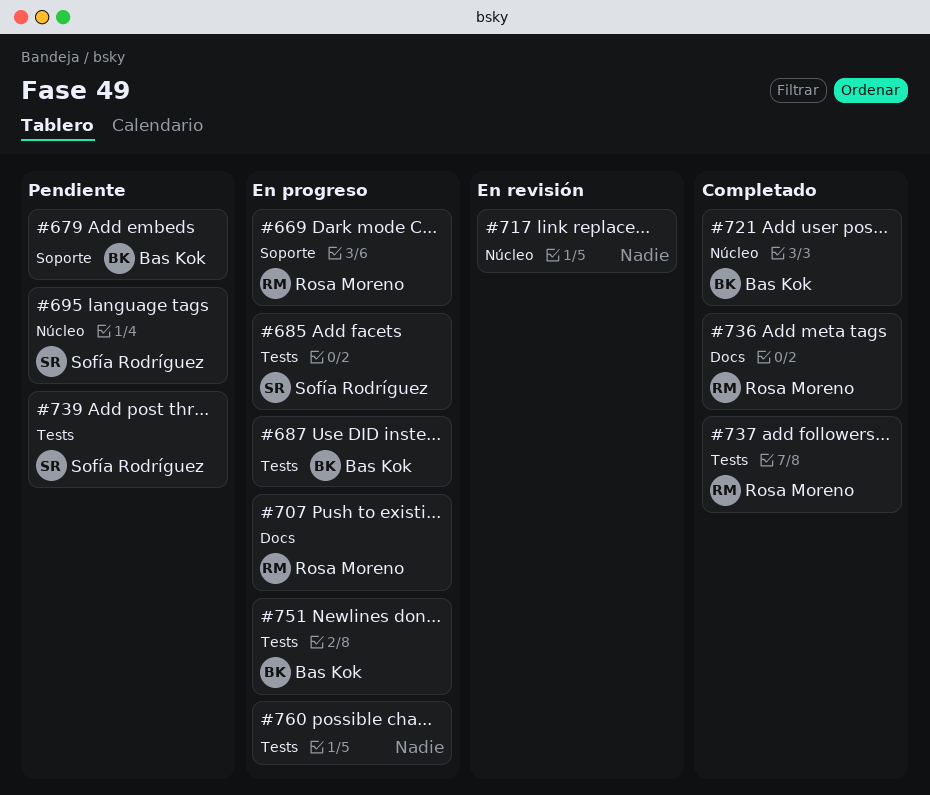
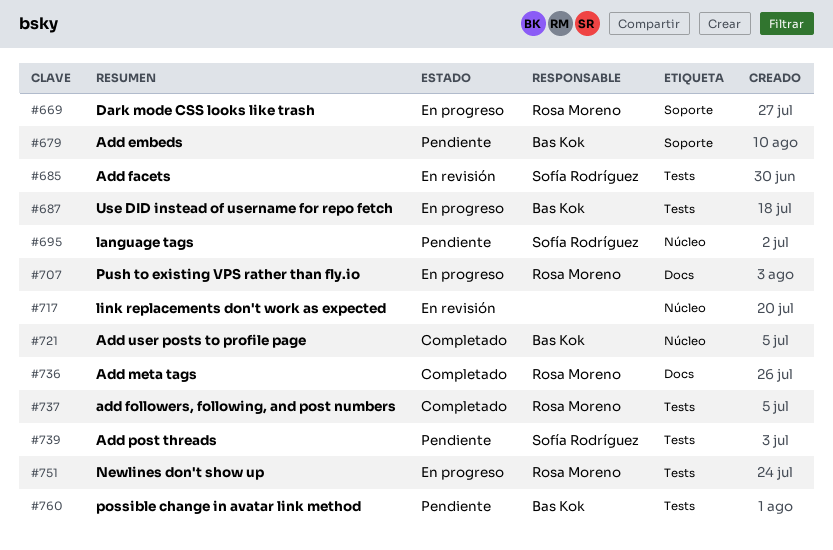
#685, status: En progreso -> En revisión
#751, owner: Bas Kok -> Rosa Moreno
#760, status: En progreso -> Pendiente
#760, owner: none -> Bas Kok

